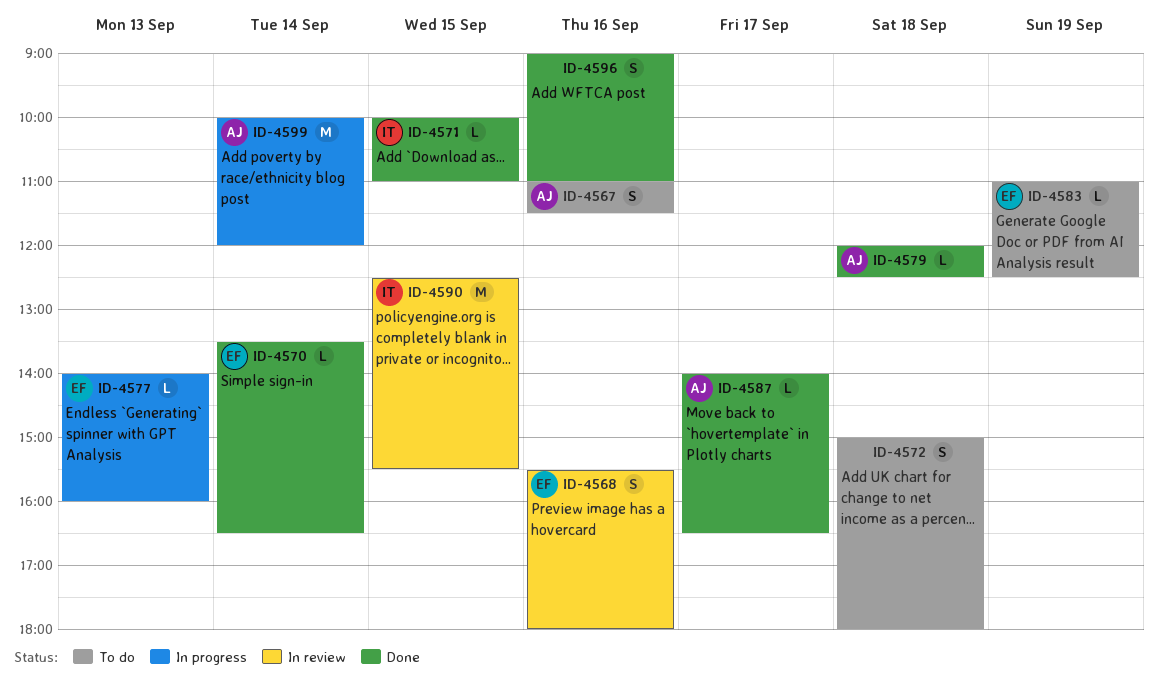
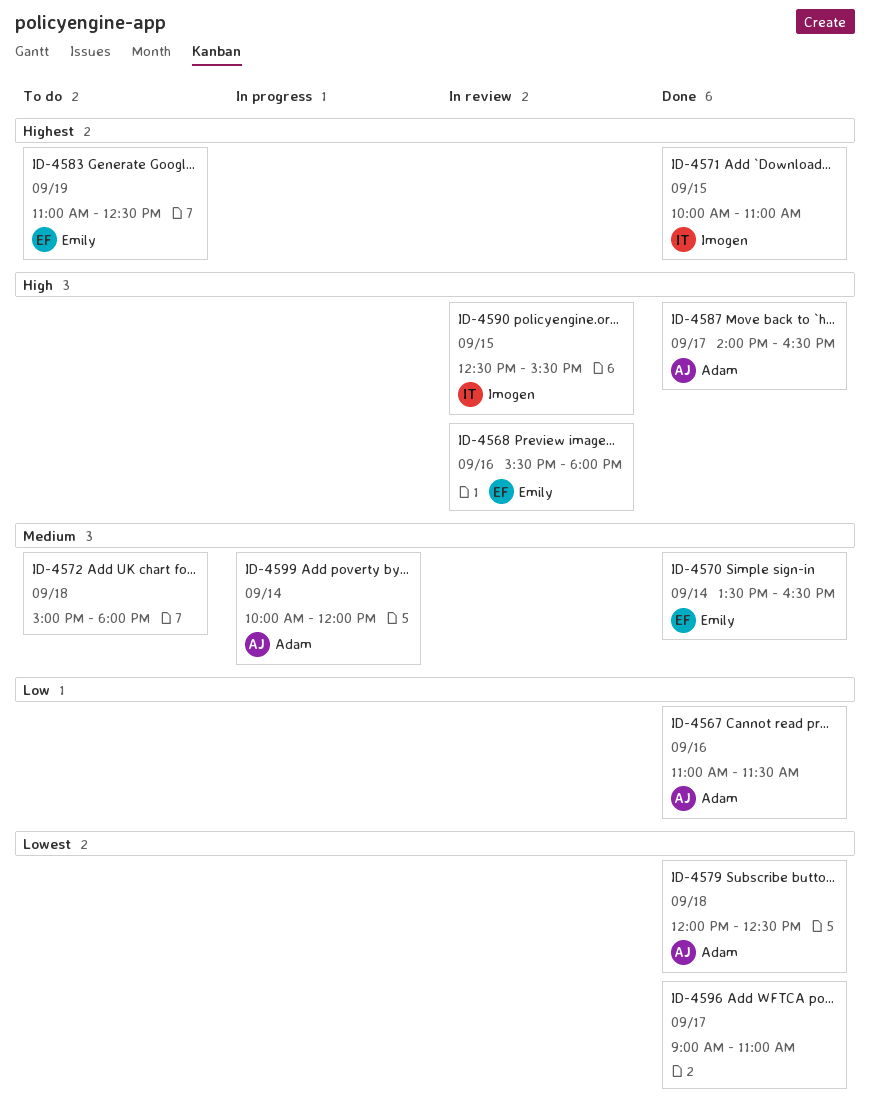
ID-4567, status: To do -> Done
ID-4577: present -> none
ID-4596, day: Sep 16 -> Sep 17

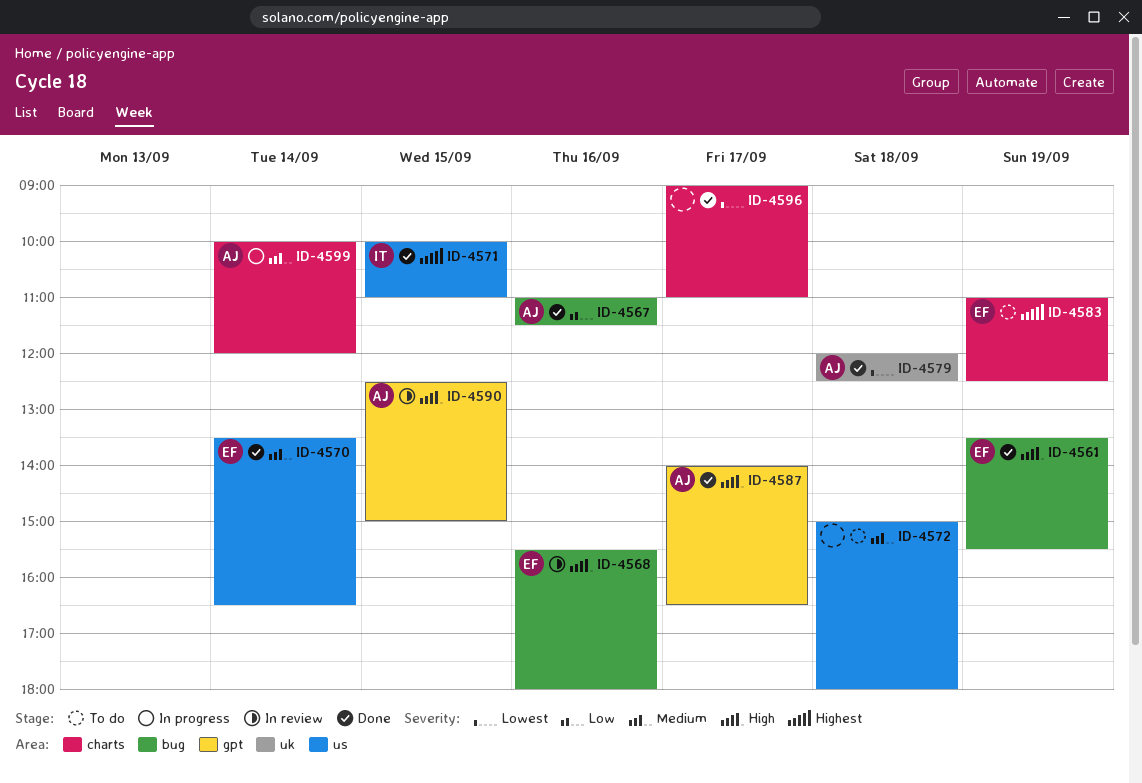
ID-4561: none -> present
ID-4590, owner: Imogen -> Adam
ID-4590, ends: 15:30 -> 15:00

